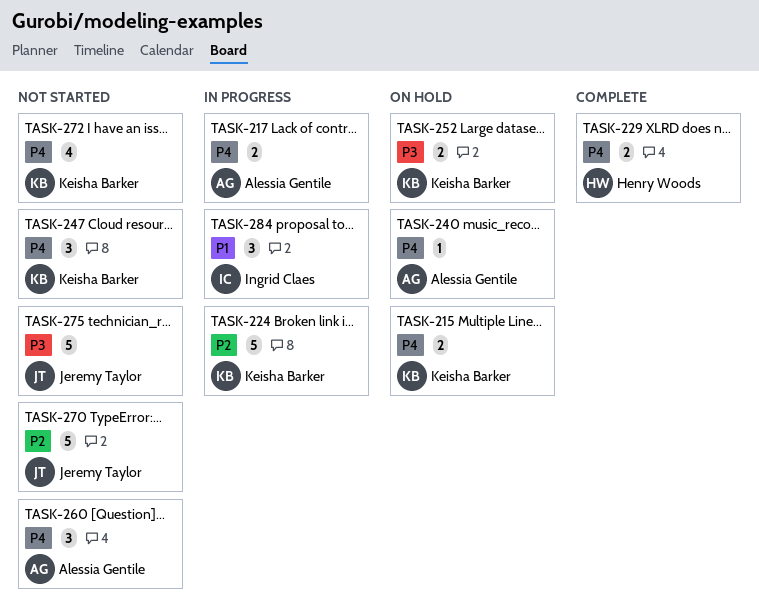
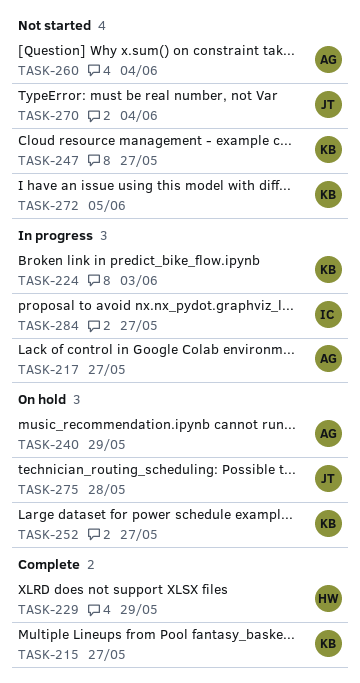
TASK-215, status: On hold -> Complete
TASK-275, status: Not started -> On hold

